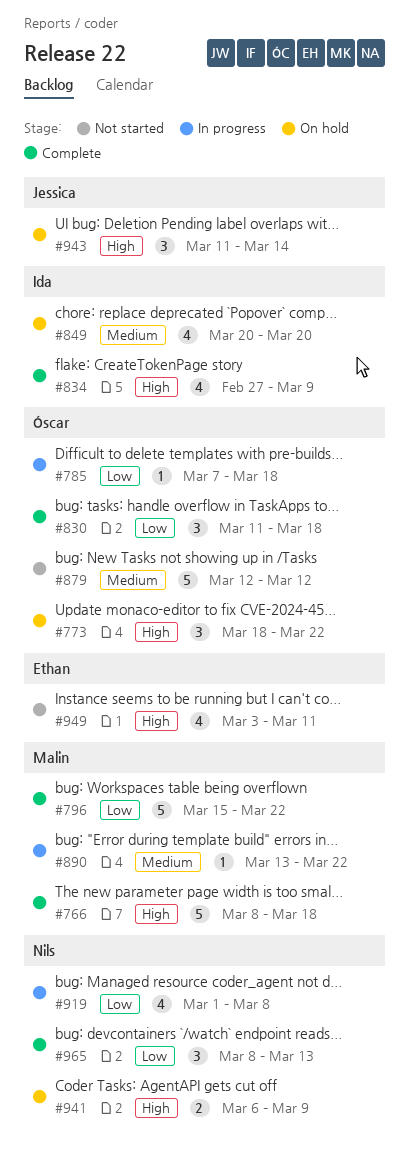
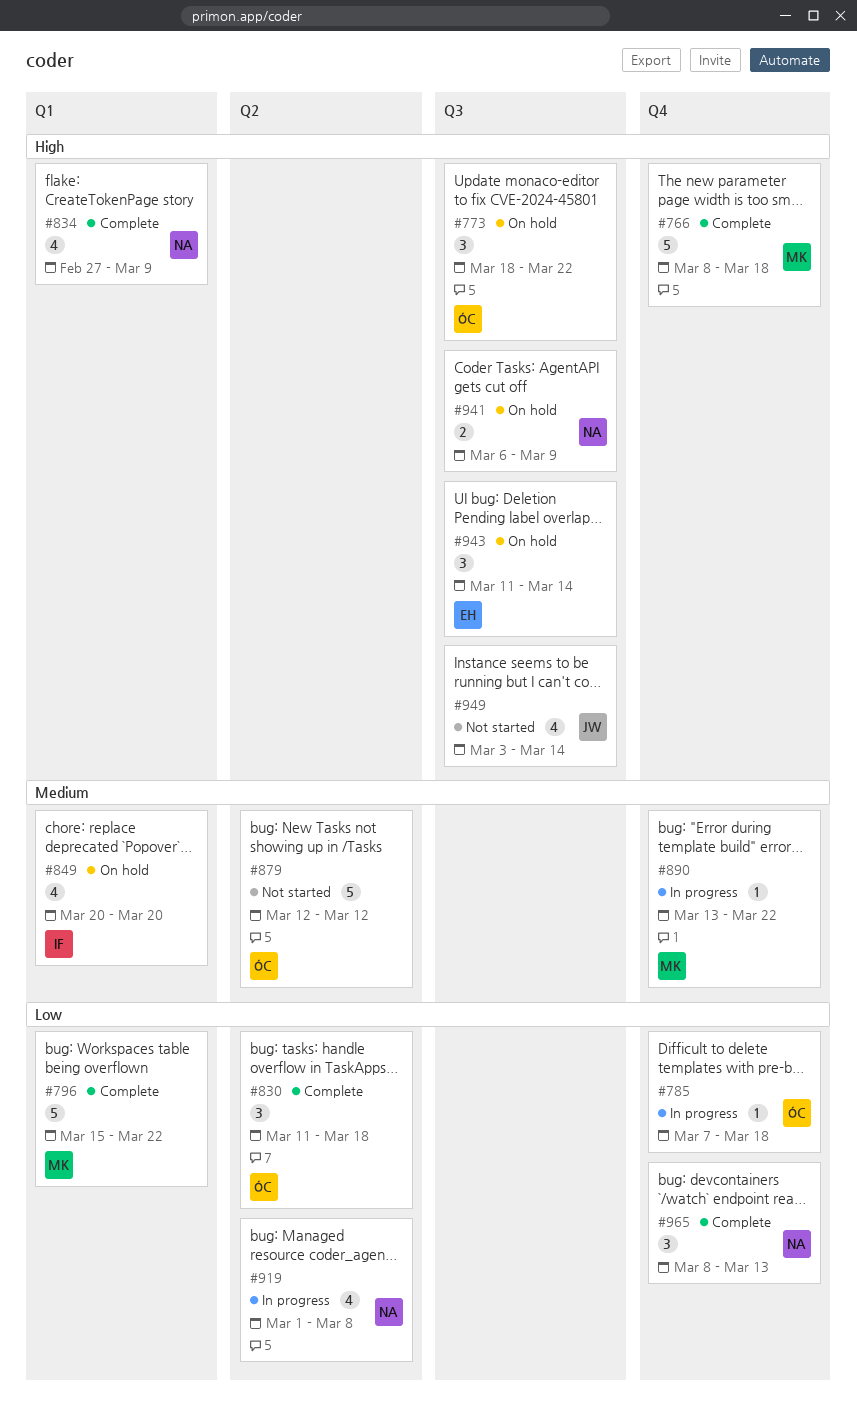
#834, owner: Ida -> Nils
#943, owner: Jessica -> Ethan
#949, owner: Ethan -> Jessica
#949, due: Mar 11 -> Mar 14

